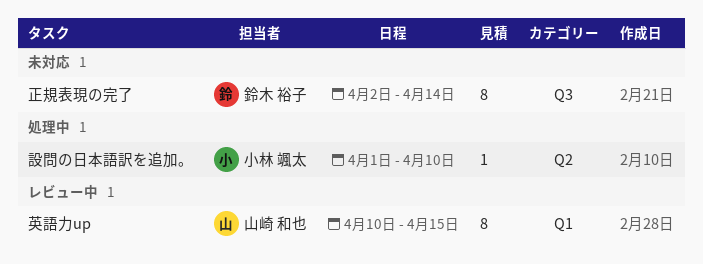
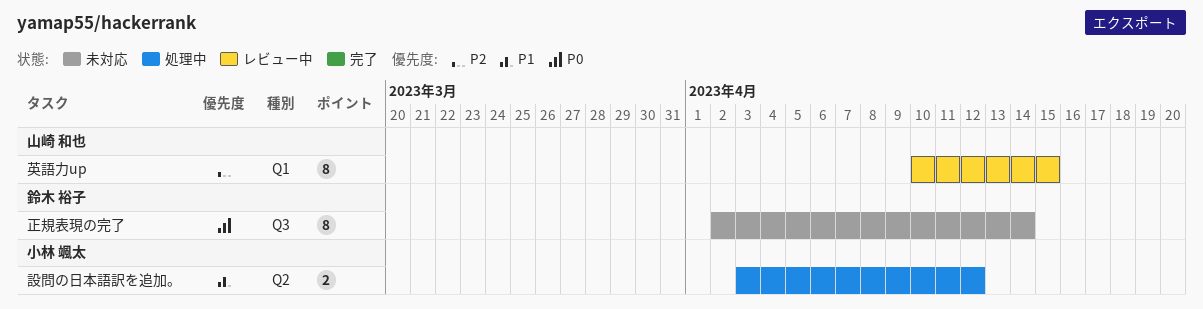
設問の日本語訳を追加。, estimate: 1 -> 2
設問の日本語訳を追加。, start: Apr 1 -> Apr 3
設問の日本語訳を追加。, due: Apr 10 -> Apr 12

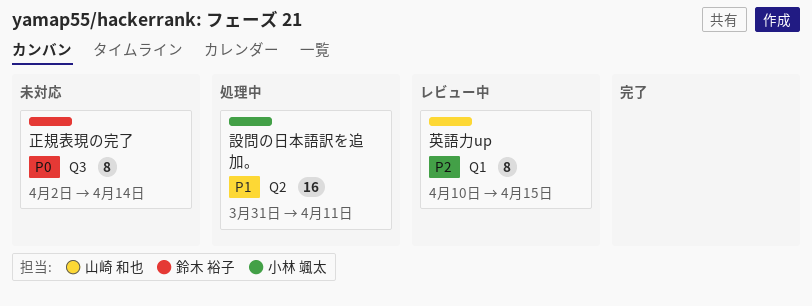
設問の日本語訳を追加。, estimate: 2 -> 16
設問の日本語訳を追加。, start: Apr 3 -> Mar 31
設問の日本語訳を追加。, due: Apr 12 -> Apr 11

